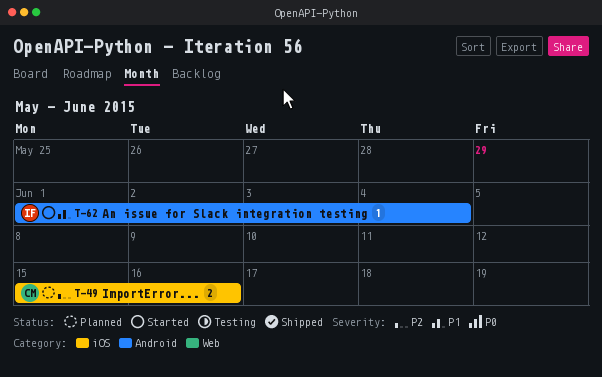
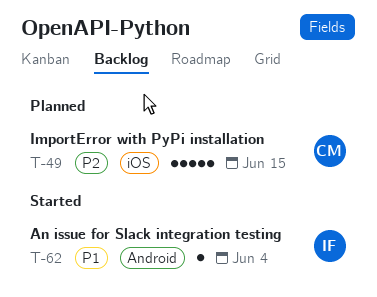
T-49, estimate: 2 -> 5
T-49, due: Jun 16 -> Jun 15

